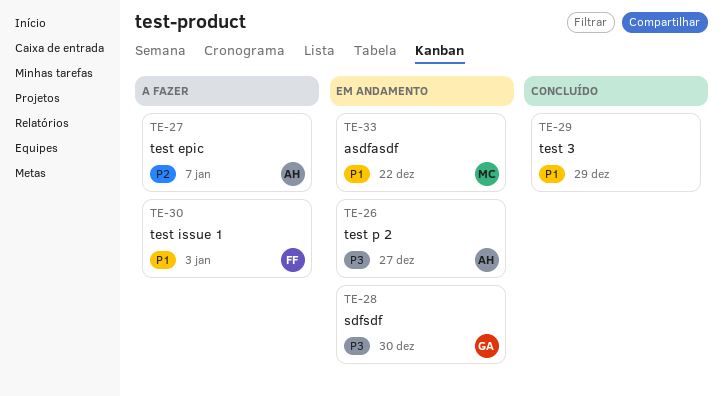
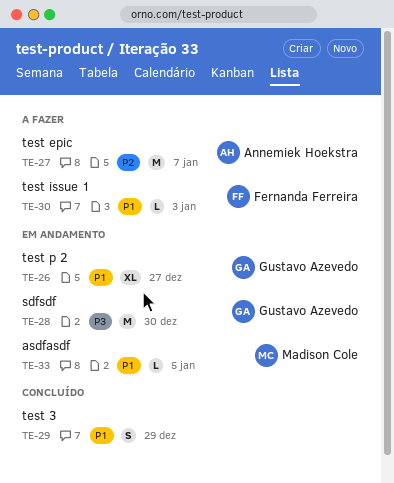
TE-26, owner: Annemiek Hoekstra -> Gustavo Azevedo
TE-26, priority: P3 -> P1
TE-33, due: Dec 22 -> Jan 5

